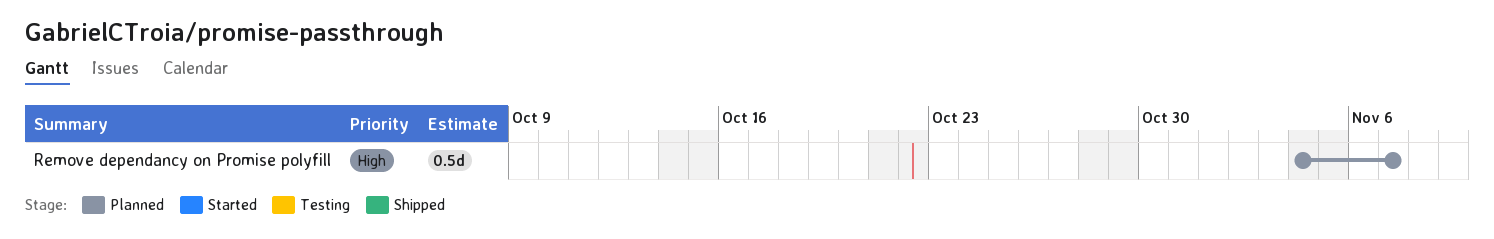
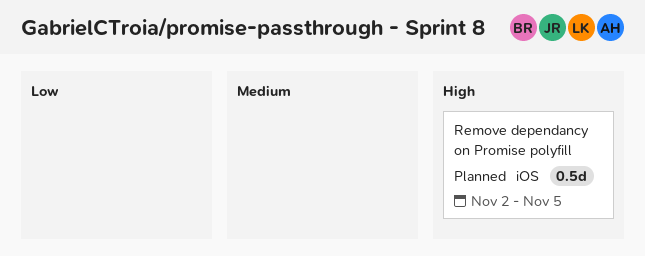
Remove dependancy on Promise polyfill, start: Nov 4 -> Nov 2
Remove dependancy on Promise polyfill, due: Nov 7 -> Nov 5

